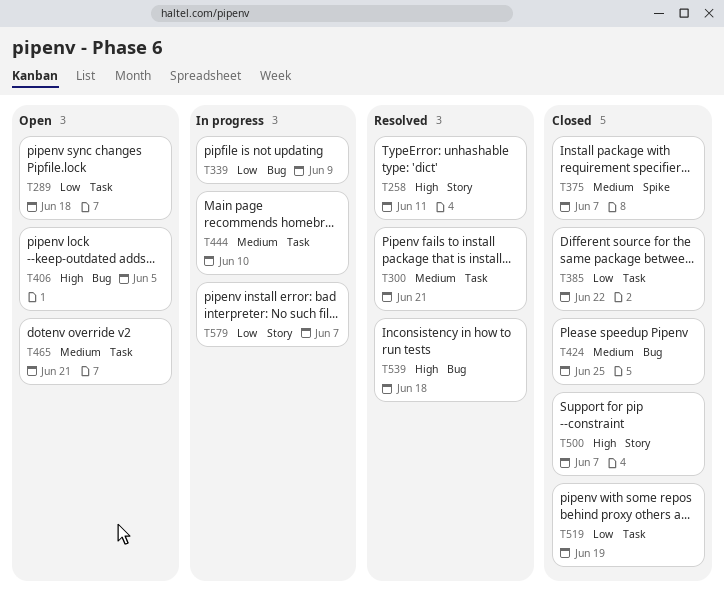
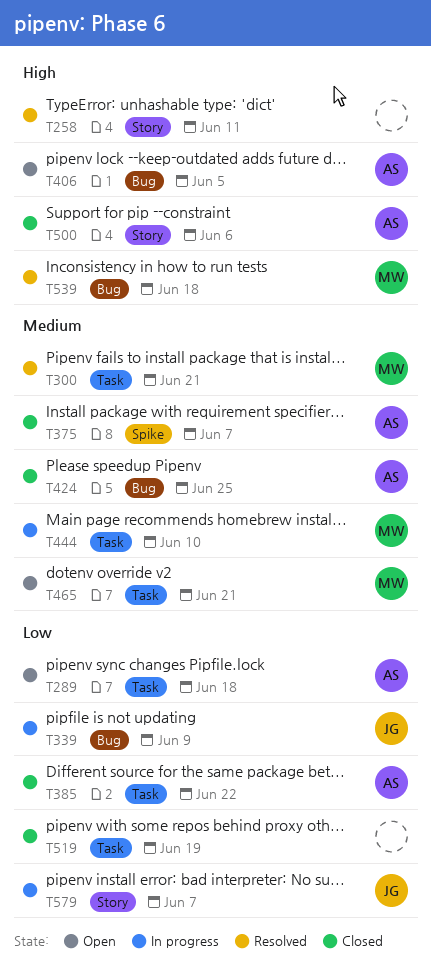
T500, due: Jun 7 -> Jun 6

